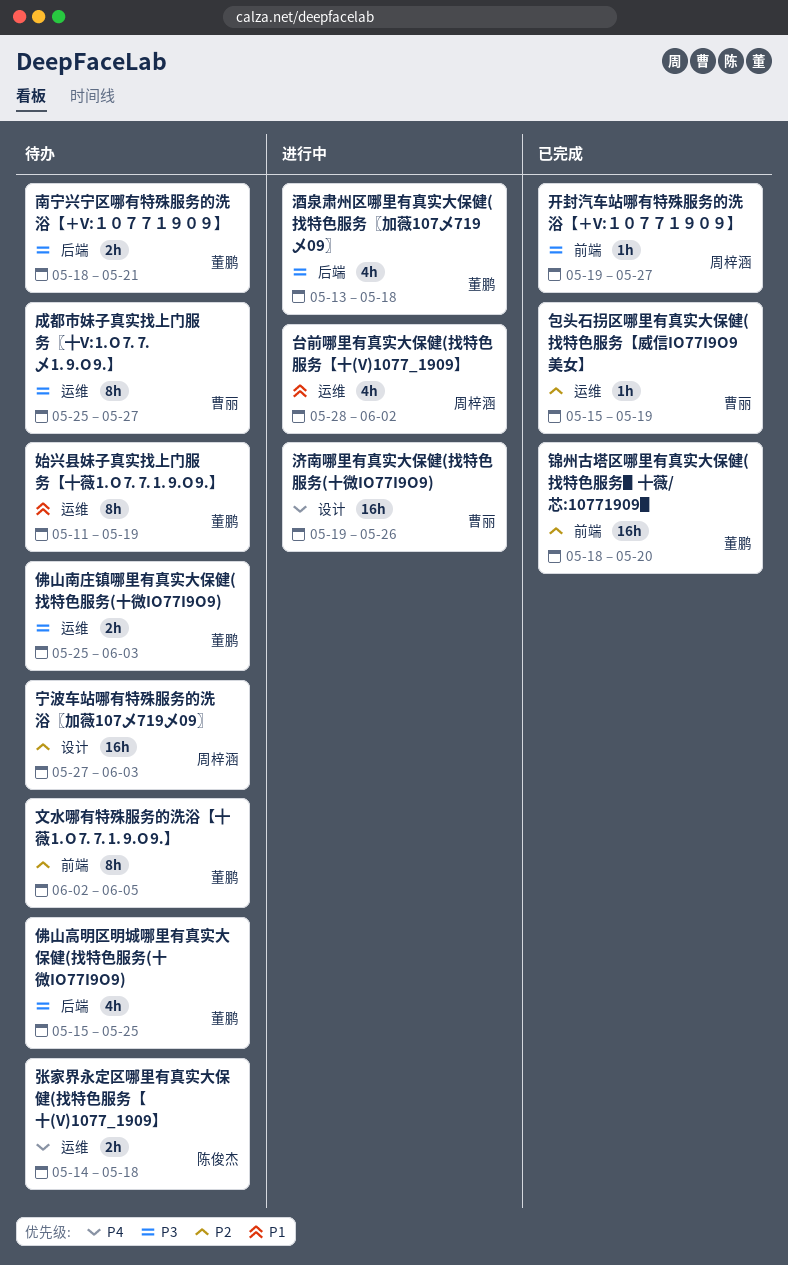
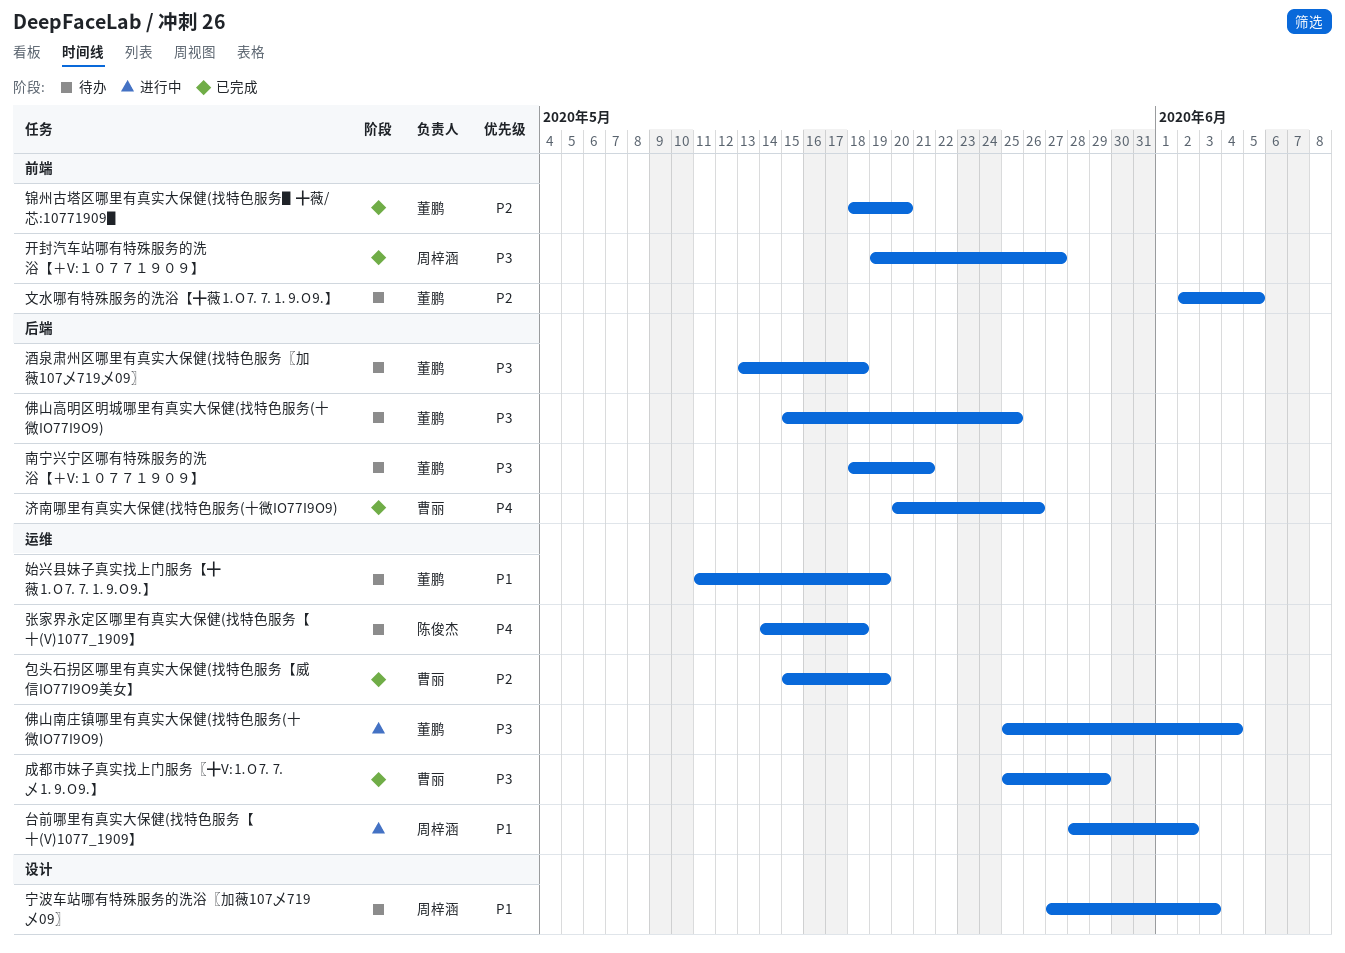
佛山南庄镇哪里有真实大保健(找特色服务(十微IO77I9O9), status: 待办 -> 进行中
佛山南庄镇哪里有真实大保健(找特色服务(十微IO77I9O9), due: Jun 3 -> Jun 4
宁波车站哪有特殊服务的洗浴〖加薇107乄719乄09〗, priority: P2 -> P1
成都市妹子真实找上门服务〖╋V:⒈O⒎⒎乄⒈⒐O⒐】, status: 待办 -> 已完成
成都市妹子真实找上门服务〖╋V:⒈O⒎⒎乄⒈⒐O⒐】, due: May 27 -> May 29
济南哪里有真实大保健(找特色服务(十微IO77I9O9), status: 进行中 -> 已完成
济南哪里有真实大保健(找特色服务(十微IO77I9O9), label: 设计 -> 后端
济南哪里有真实大保健(找特色服务(十微IO77I9O9), start: May 19 -> May 20
酒泉肃州区哪里有真实大保健(找特色服务〖加薇107乄719乄09〗, status: 进行中 -> 待办

